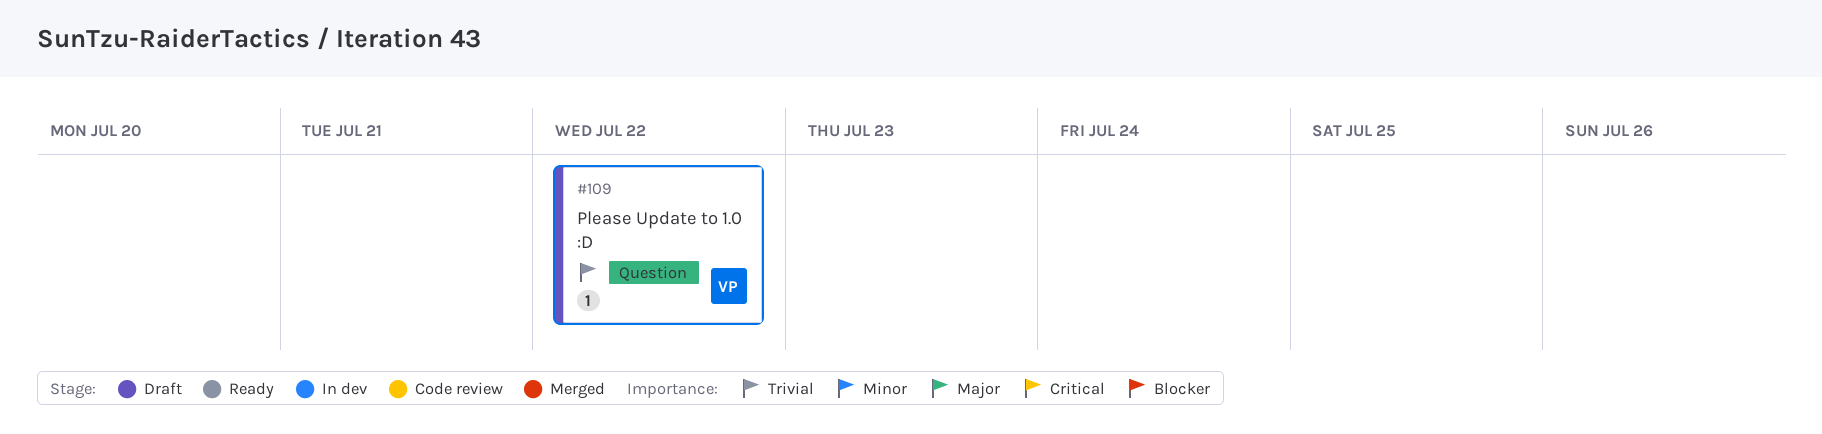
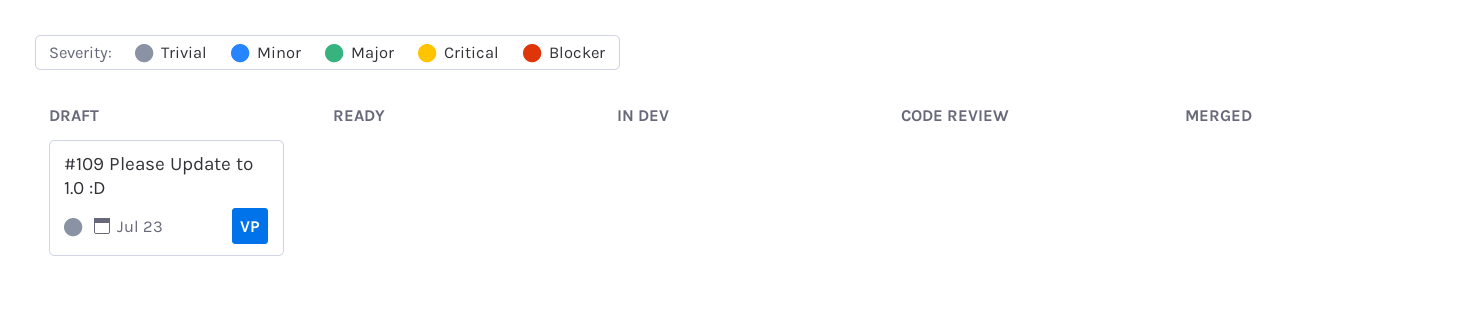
#109, due: Jul 22 -> Jul 23

